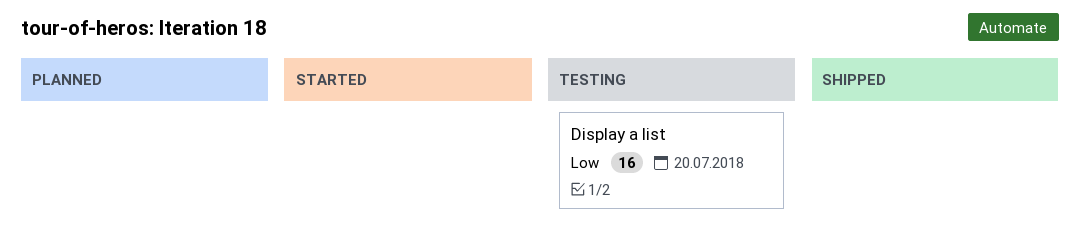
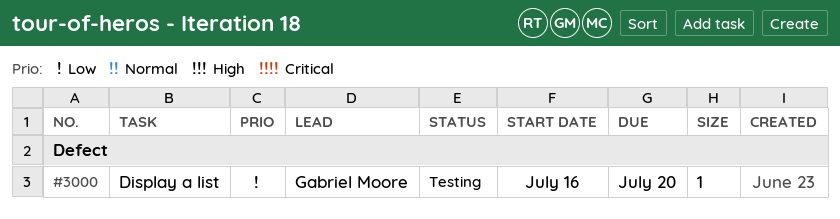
Display a list, estimate: 16 -> 1

